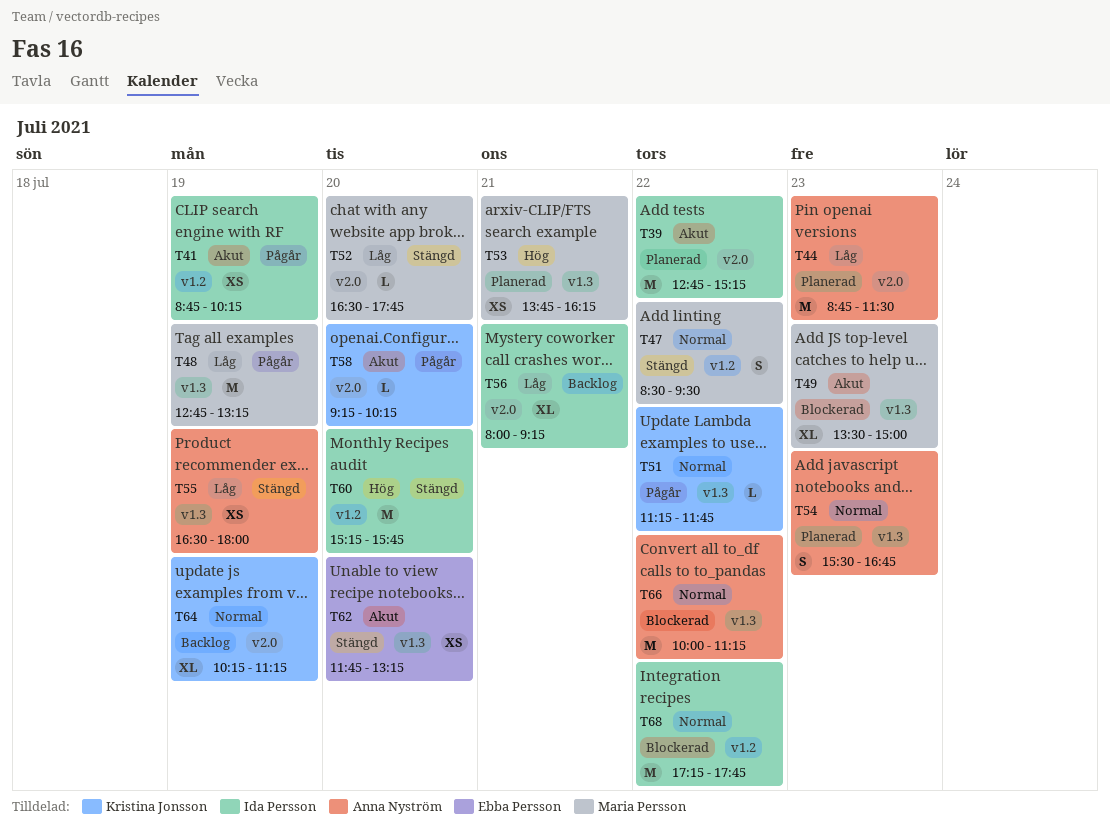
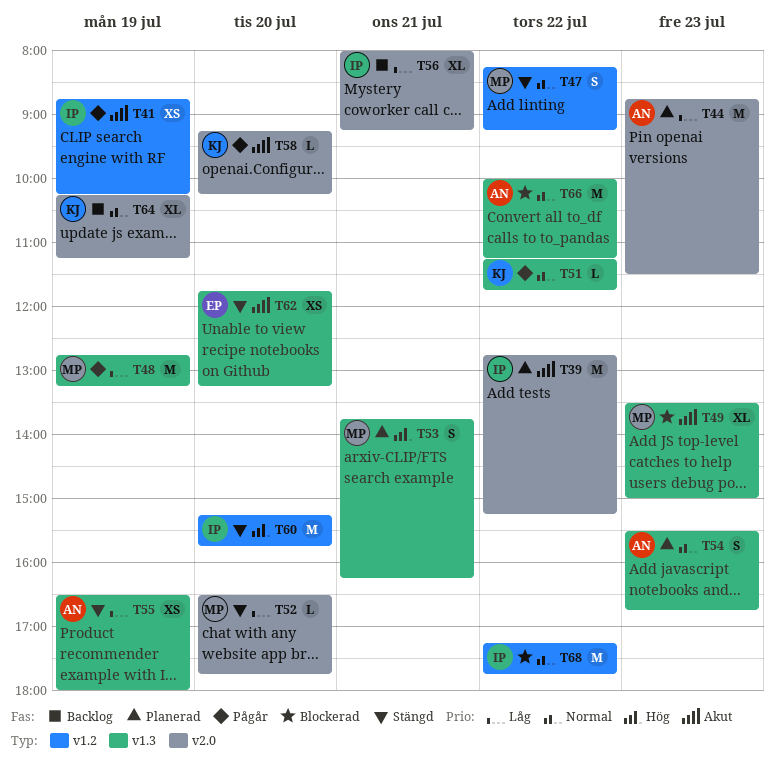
T47, begins: 08:30 -> 08:15
T47, ends: 09:30 -> 09:15
T53, estimate: XS -> S

